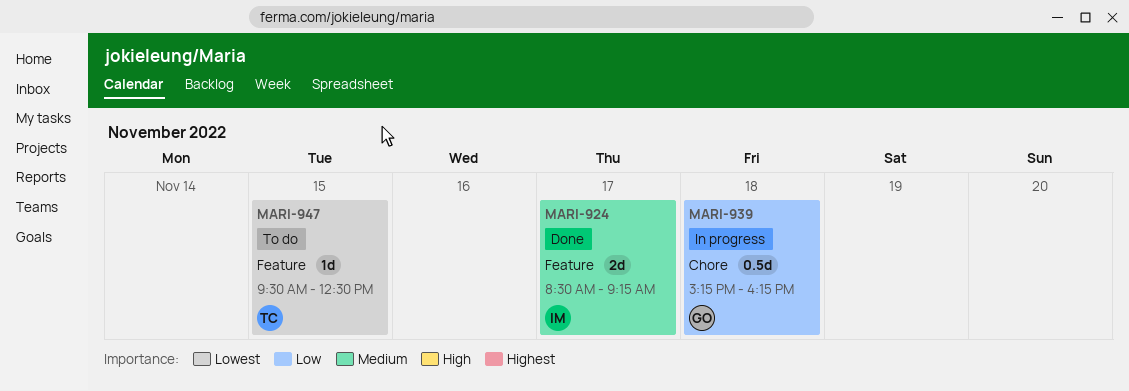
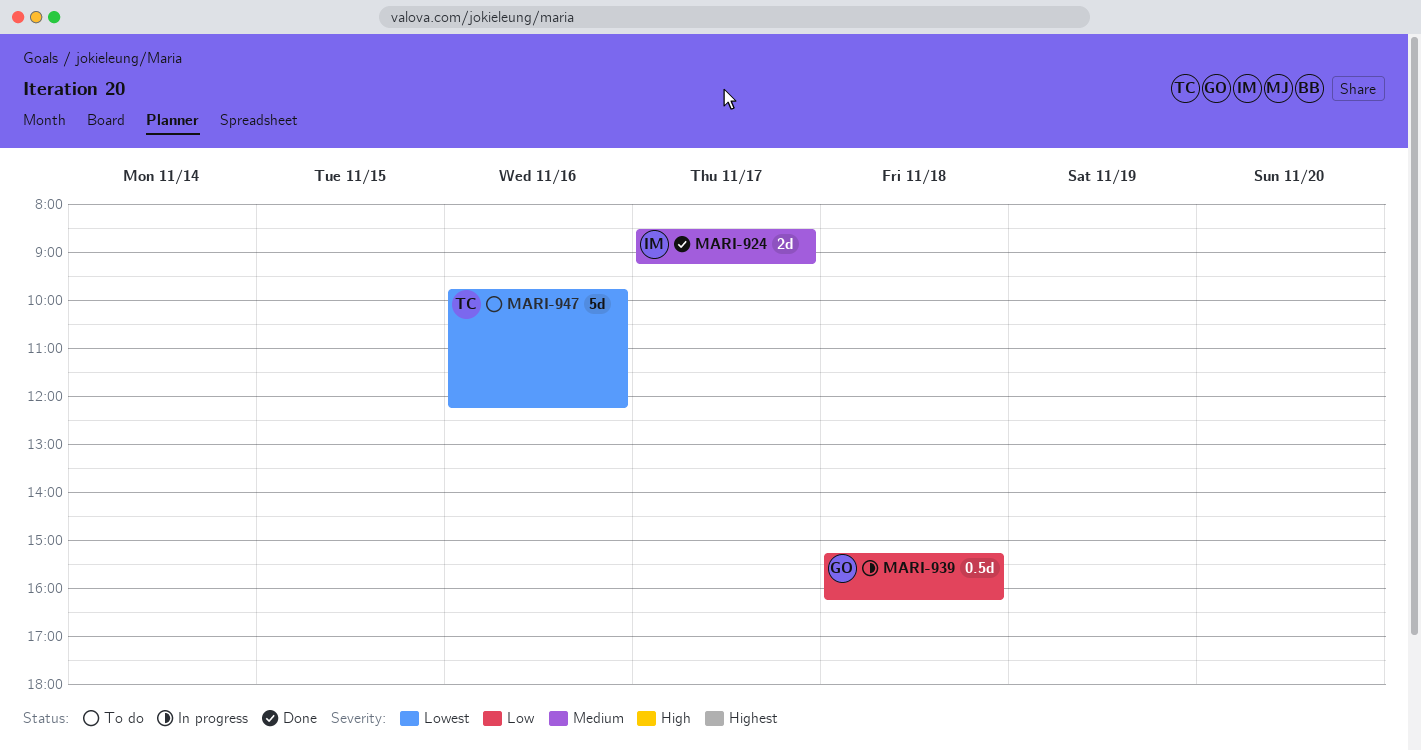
MARI-947, estimate: 1d -> 5d
MARI-947, day: Nov 15 -> Nov 16
MARI-947, begins: 09:30 -> 09:45
MARI-947, ends: 12:30 -> 12:15

